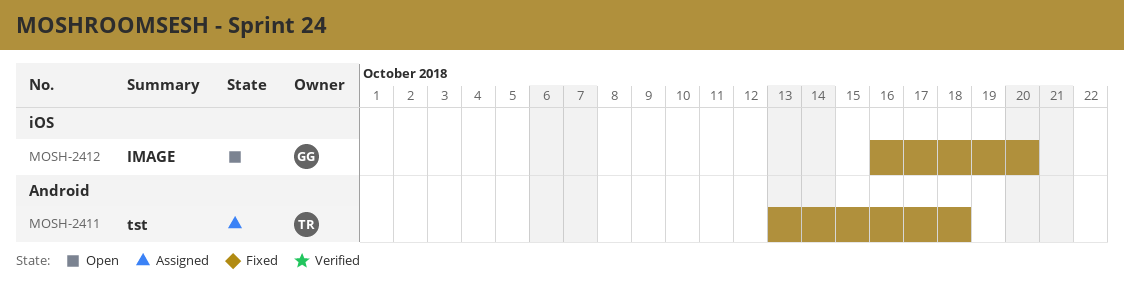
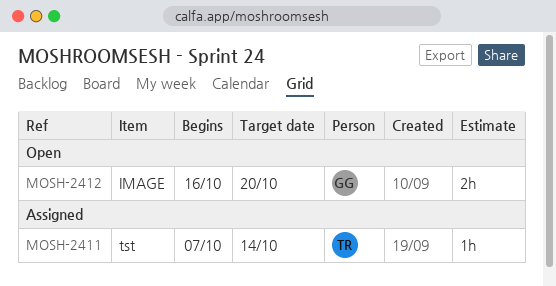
MOSH-2411, start: Oct 13 -> Oct 7
MOSH-2411, due: Oct 18 -> Oct 14

